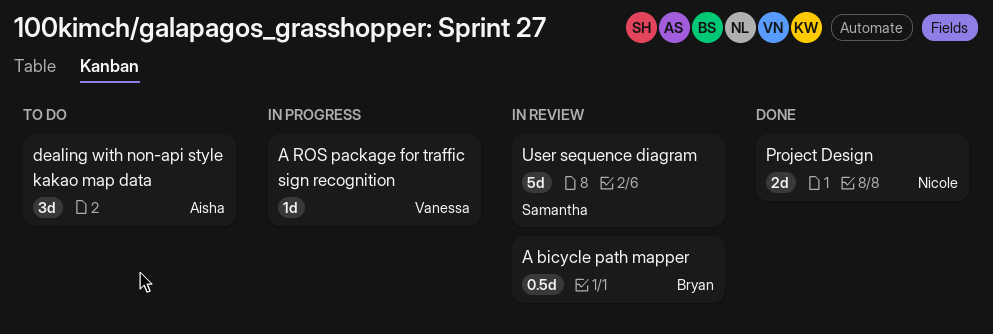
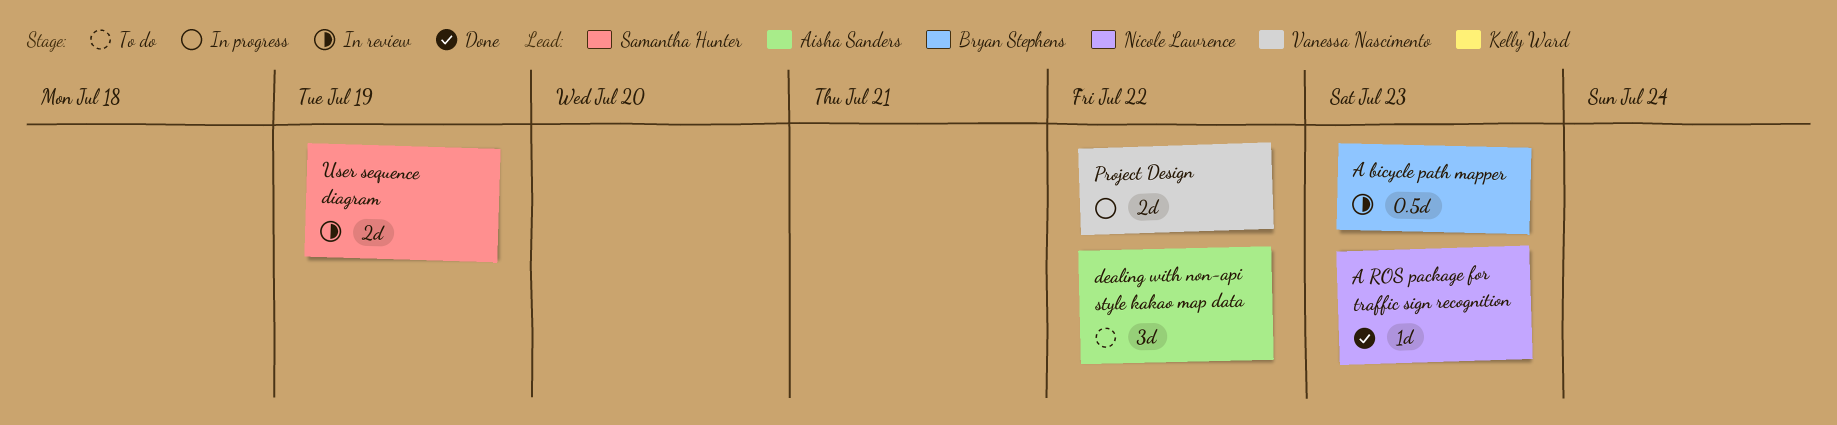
A ROS package for traffic sign recognition, status: In progress -> Done
A ROS package for traffic sign recognition, owner: Vanessa Nascimento -> Nicole Lawrence
Project Design, status: Done -> In progress
Project Design, owner: Nicole Lawrence -> Vanessa Nascimento
User sequence diagram, estimate: 5d -> 2d

